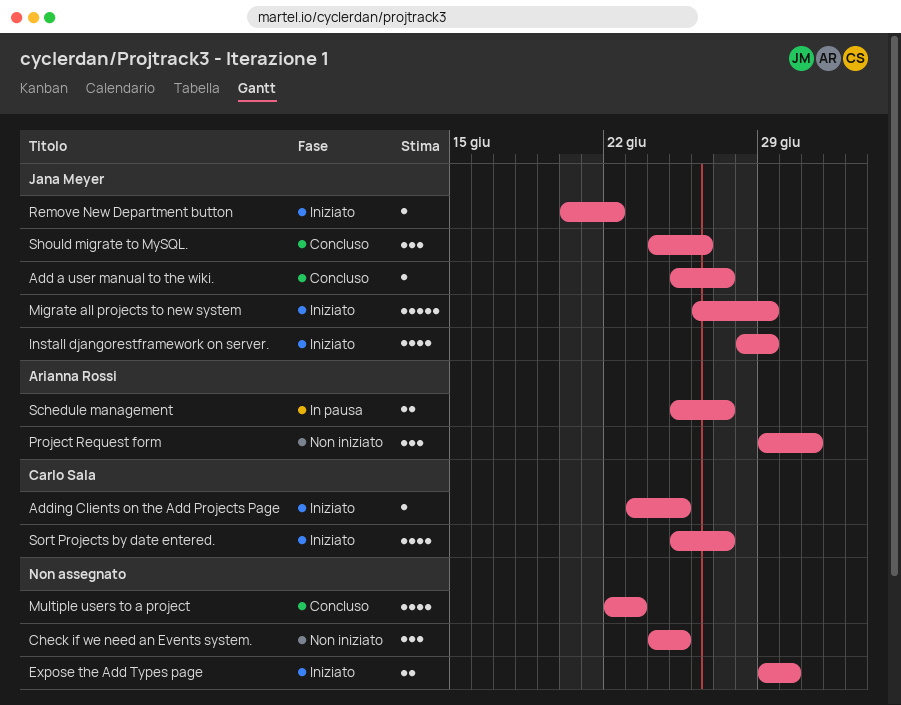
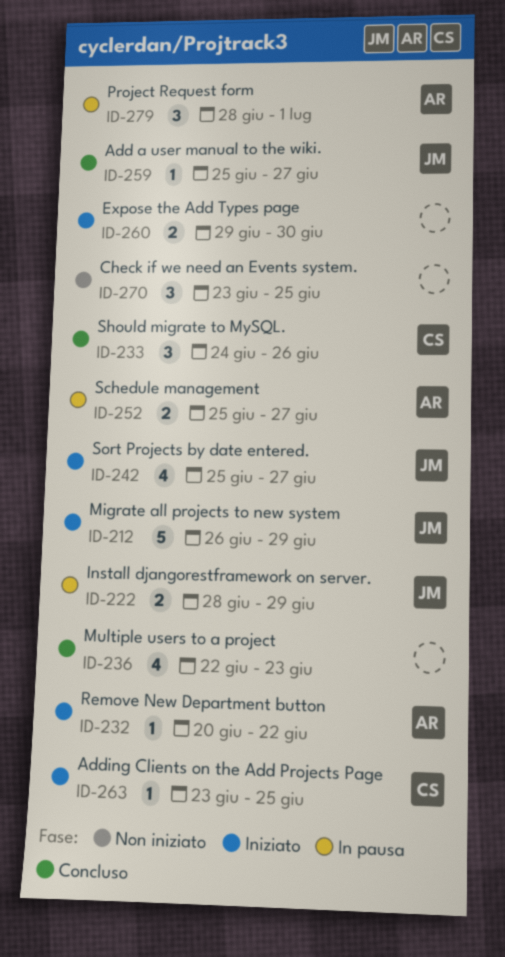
Check if we need an Events system., start: Jun 24 -> Jun 23
Install djangorestframework on server., status: Iniziato -> In pausa
Install djangorestframework on server., estimate: 4 -> 2
Project Request form, status: Non iniziato -> In pausa
Project Request form, start: Jun 29 -> Jun 28
Remove New Department button, owner: Jana Meyer -> Arianna Rossi
Should migrate to MySQL., owner: Jana Meyer -> Carlo Sala
Sort Projects by date entered., owner: Carlo Sala -> Jana Meyer

